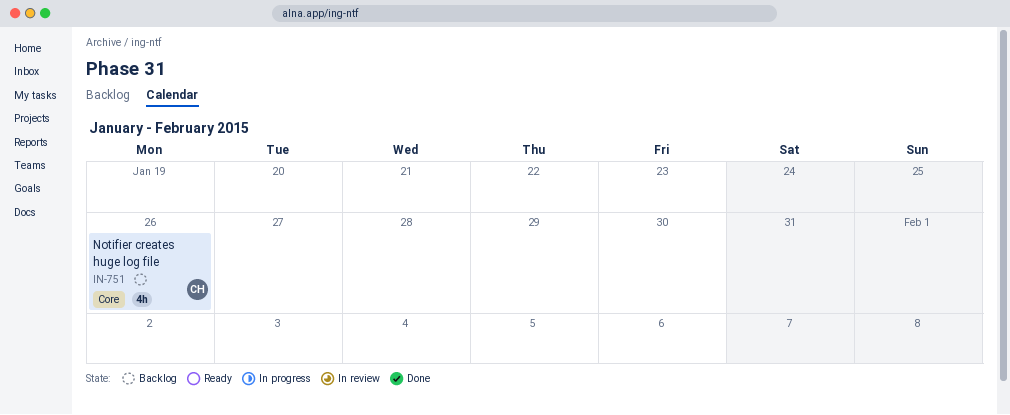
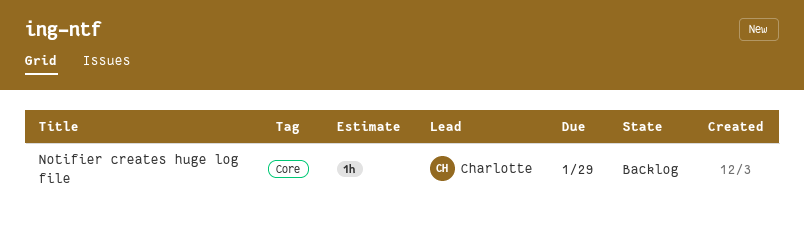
Notifier creates huge log file, estimate: 4h -> 1h
Notifier creates huge log file, due: Jan 26 -> Jan 29

